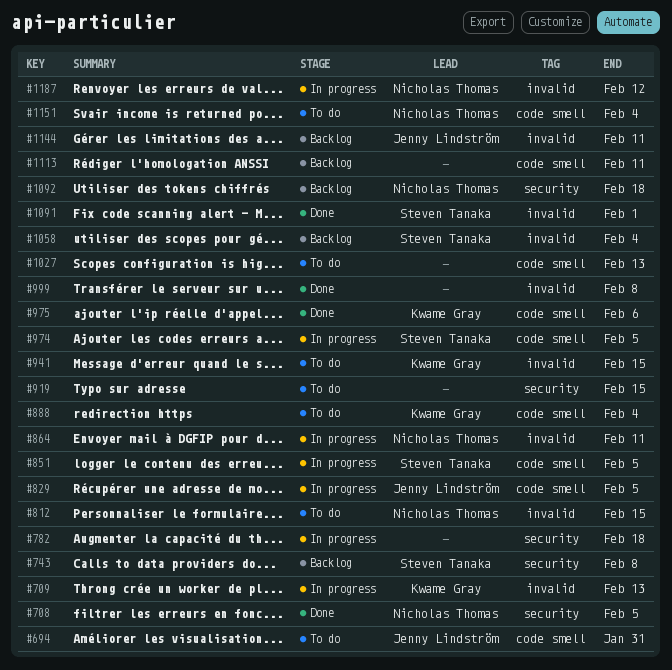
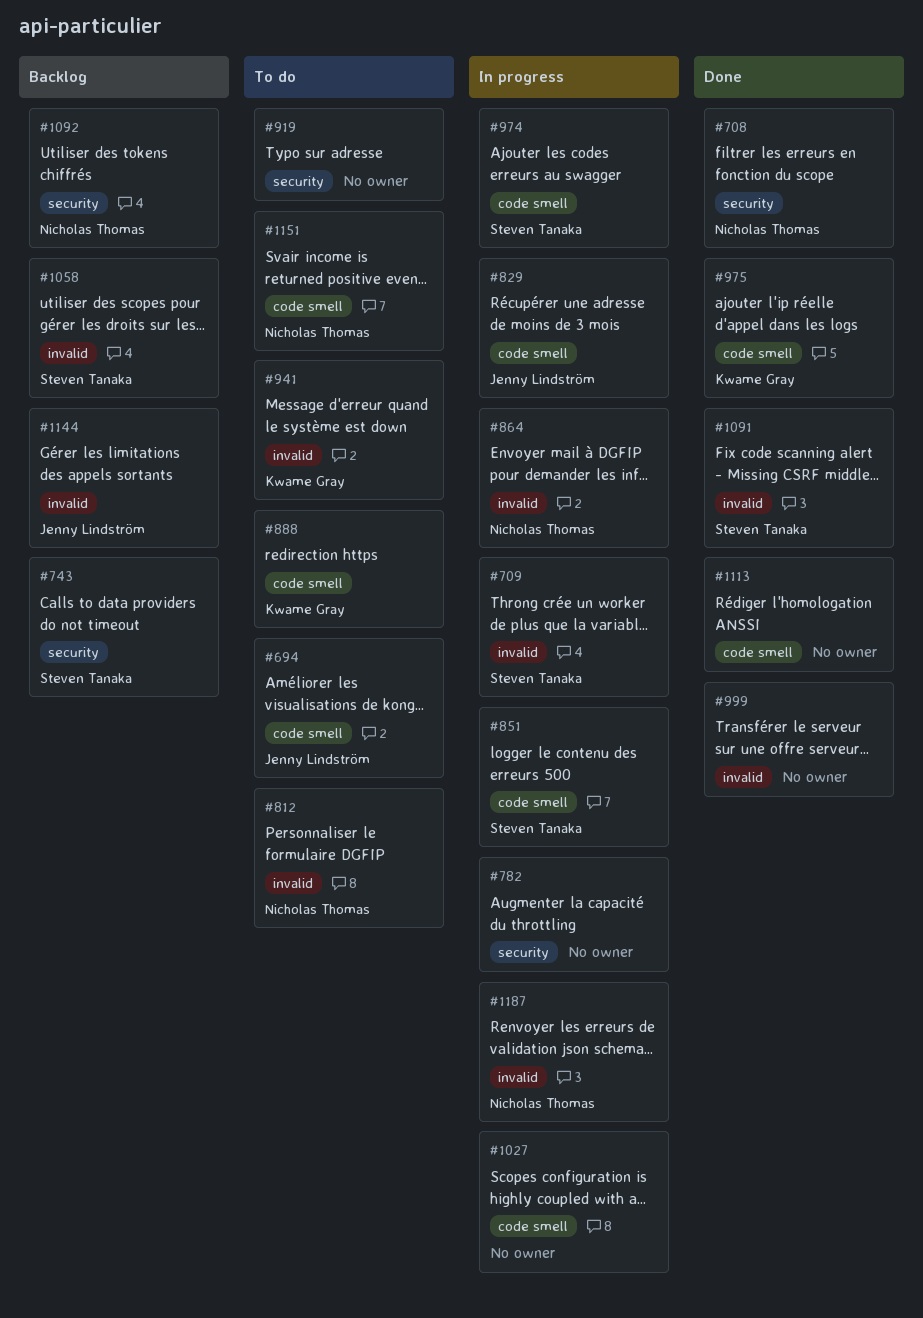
#709, owner: Kwame Gray -> Steven Tanaka
#1027, status: To do -> In progress
#1113, status: Backlog -> Done

